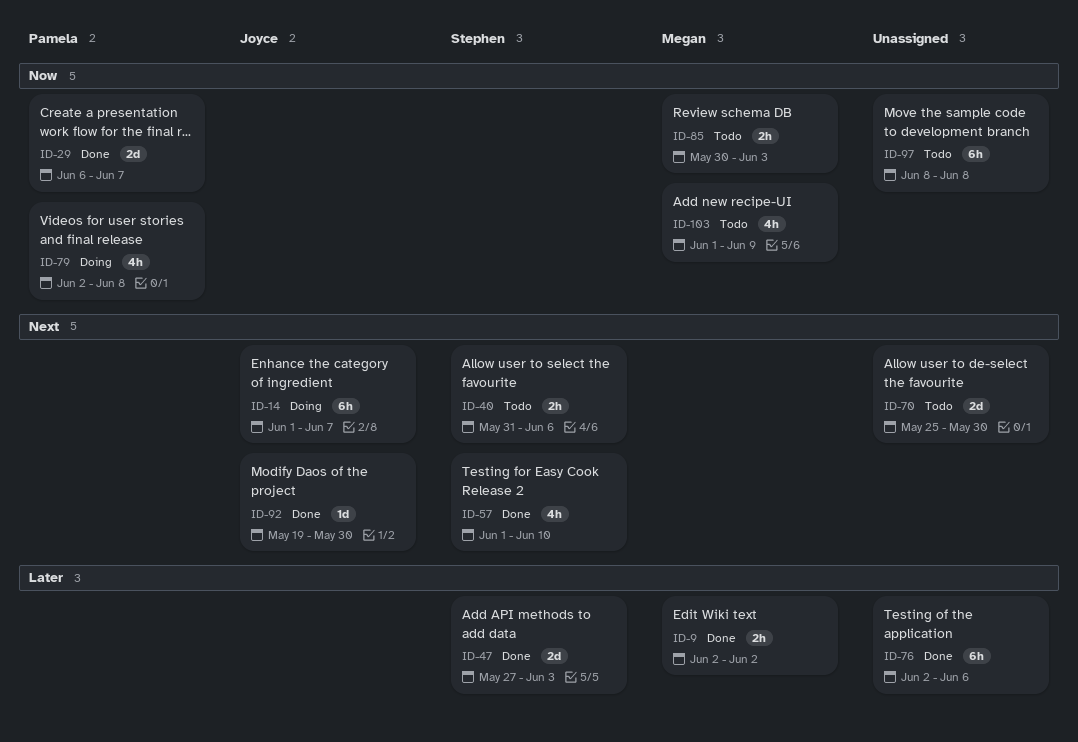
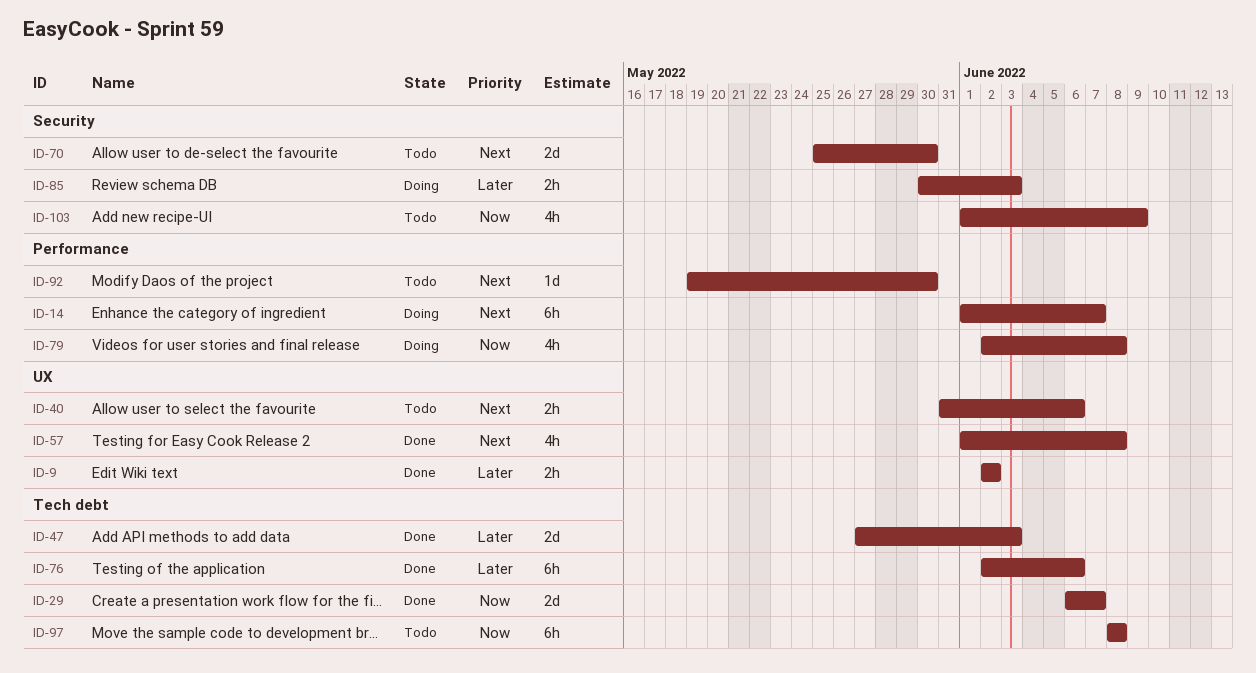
ID-57, due: Jun 10 -> Jun 8
ID-85, status: Todo -> Doing
ID-85, priority: Now -> Later
ID-92, status: Done -> Todo

